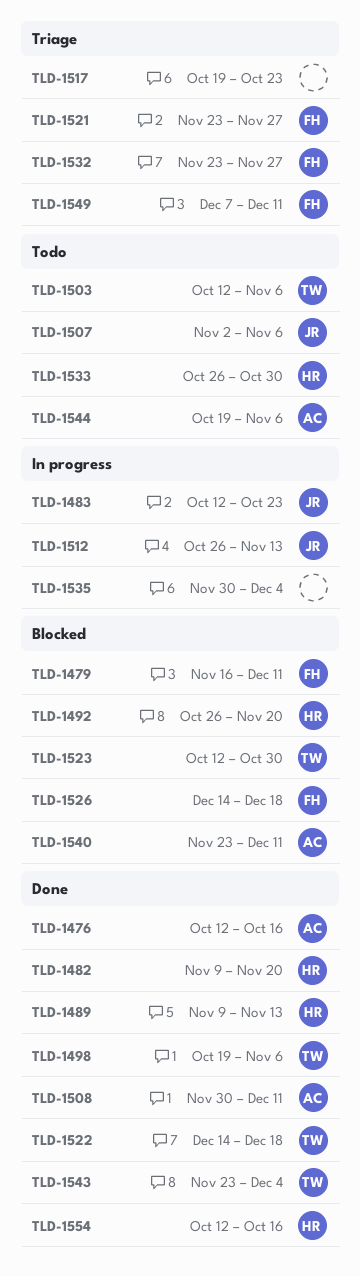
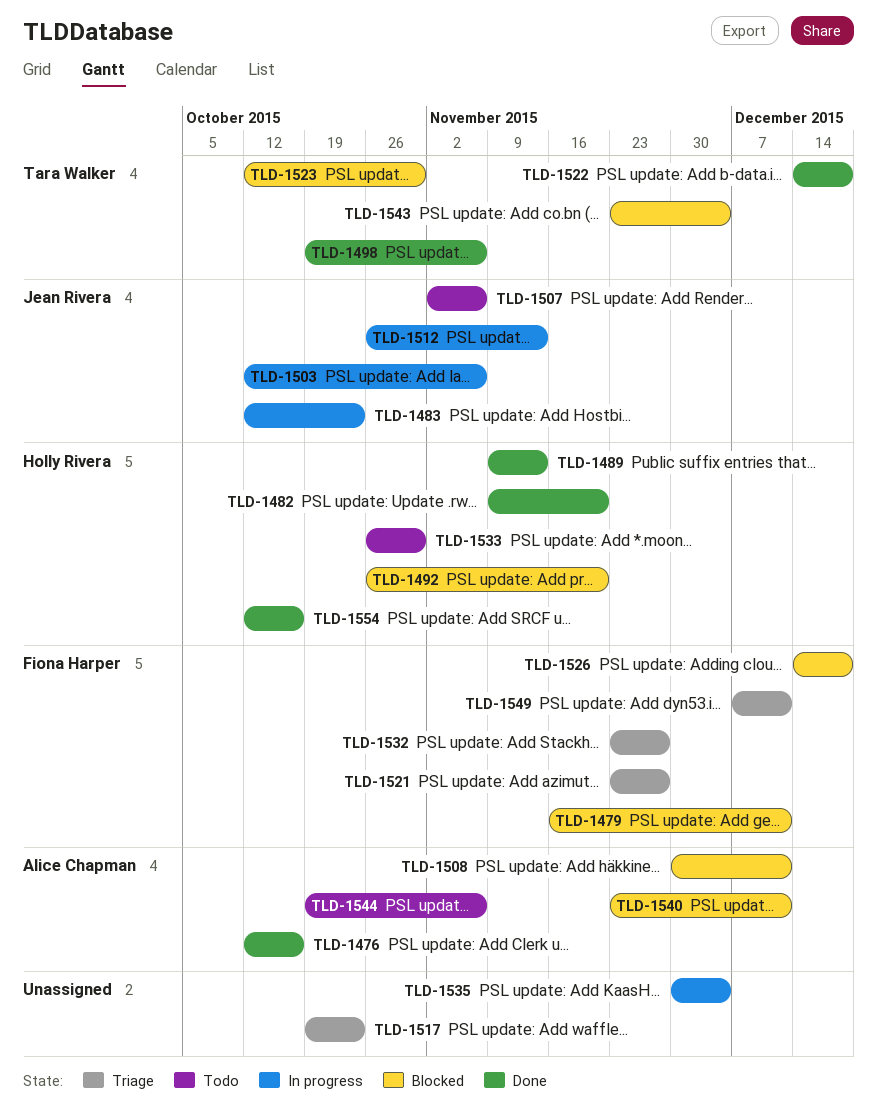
TLD-1503, status: Todo -> In progress
TLD-1503, owner: Tara Walker -> Jean Rivera
TLD-1508, status: Done -> Blocked
TLD-1543, status: Done -> Blocked

